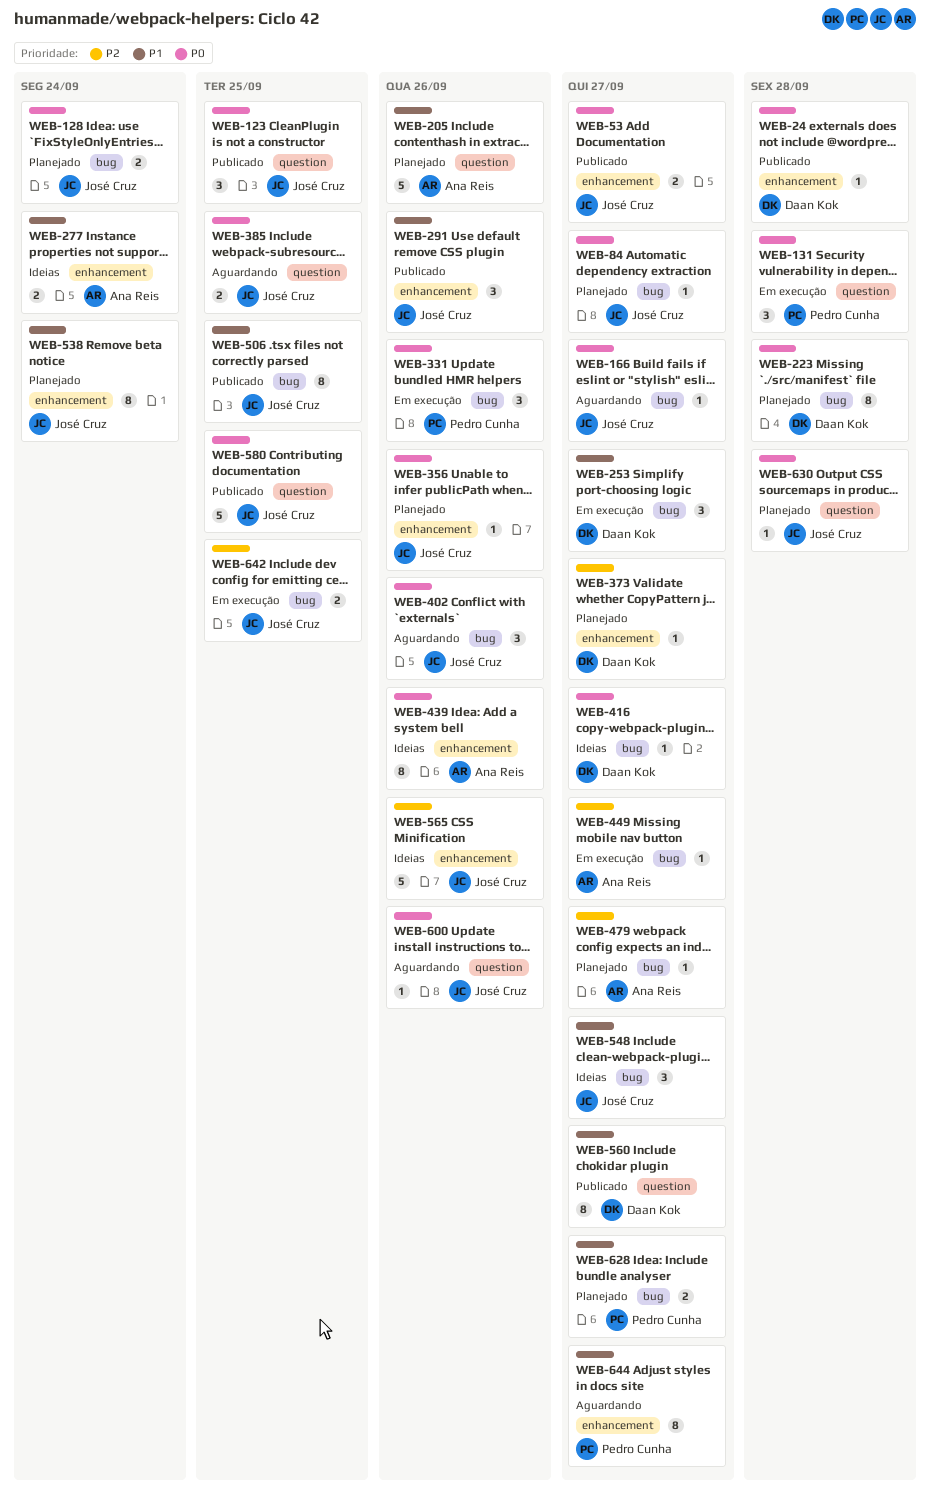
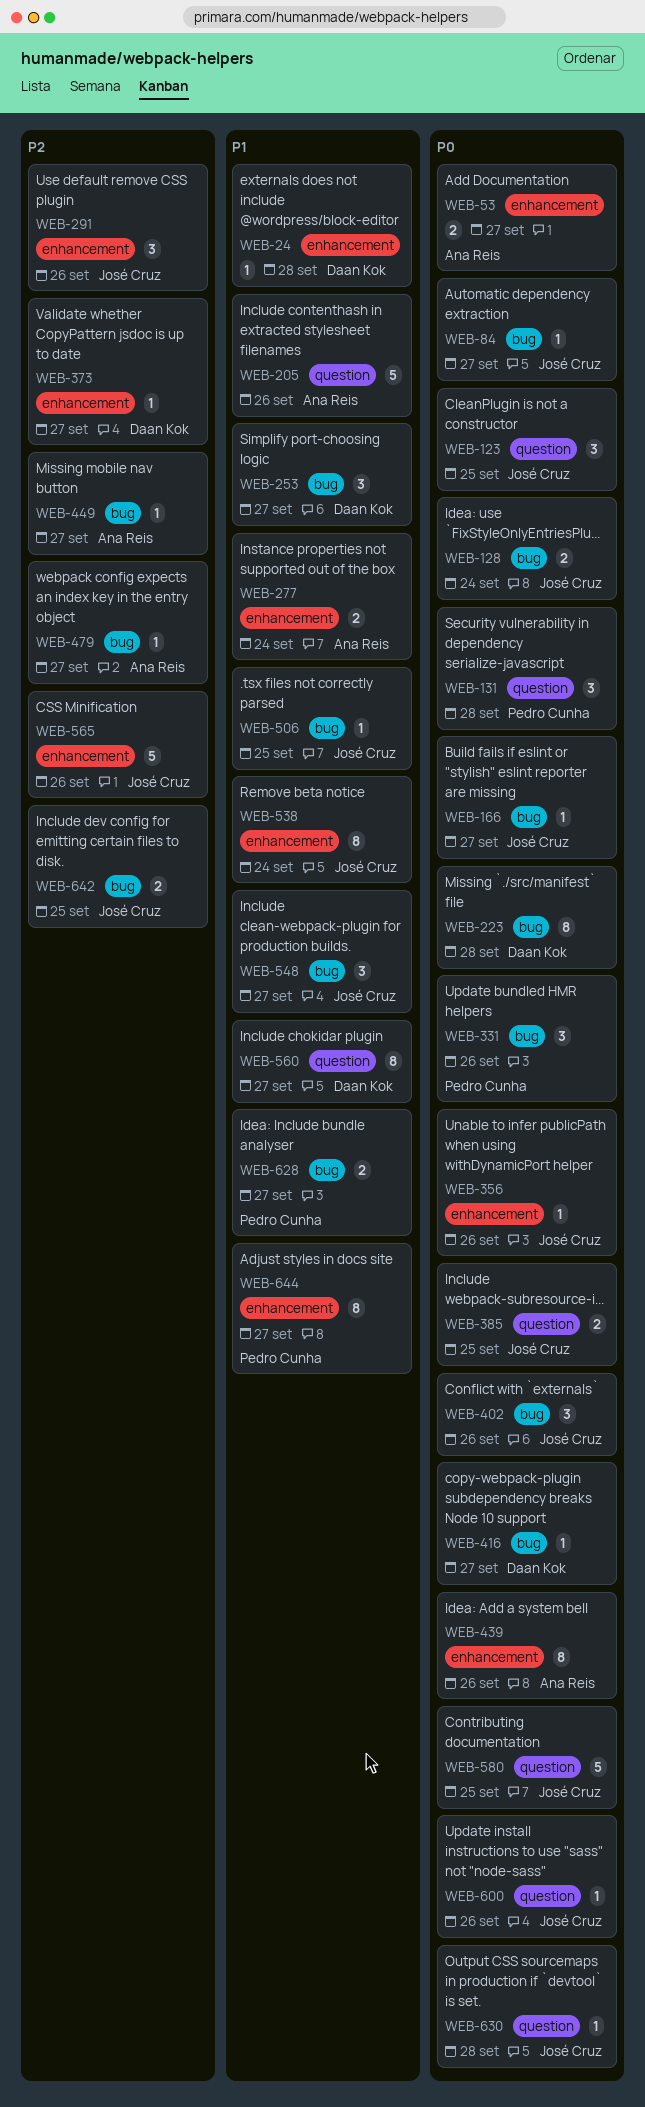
WEB-24, priority: P0 -> P1
WEB-53, owner: José Cruz -> Ana Reis
WEB-291, priority: P1 -> P2
WEB-506, estimate: 8 -> 1

